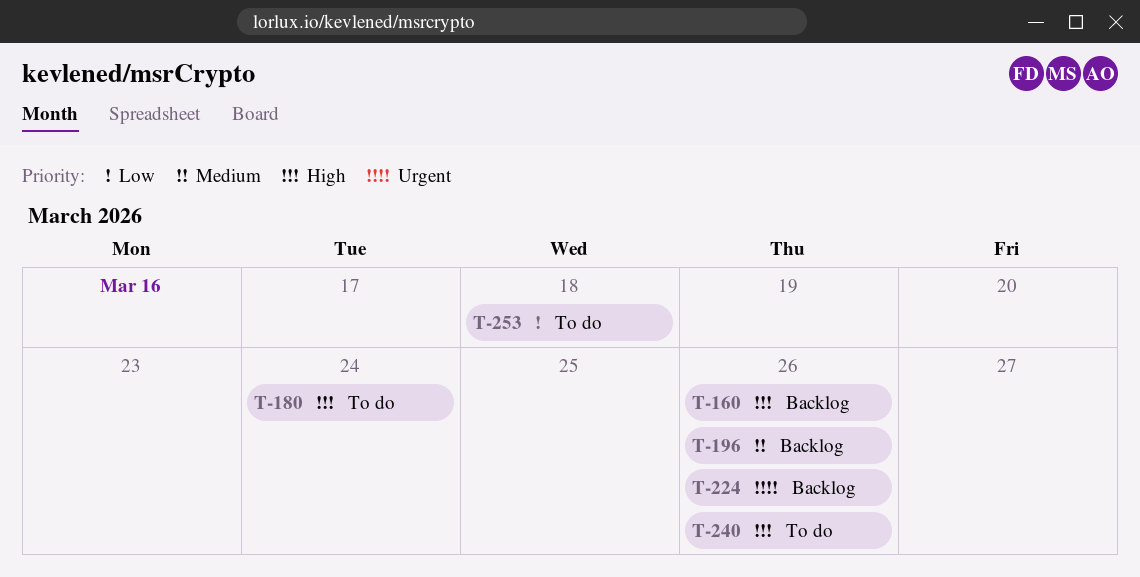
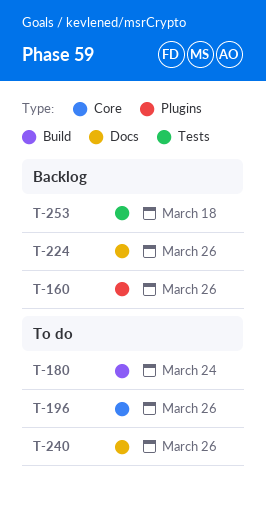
T-196, status: Backlog -> To do
T-253, status: To do -> Backlog

